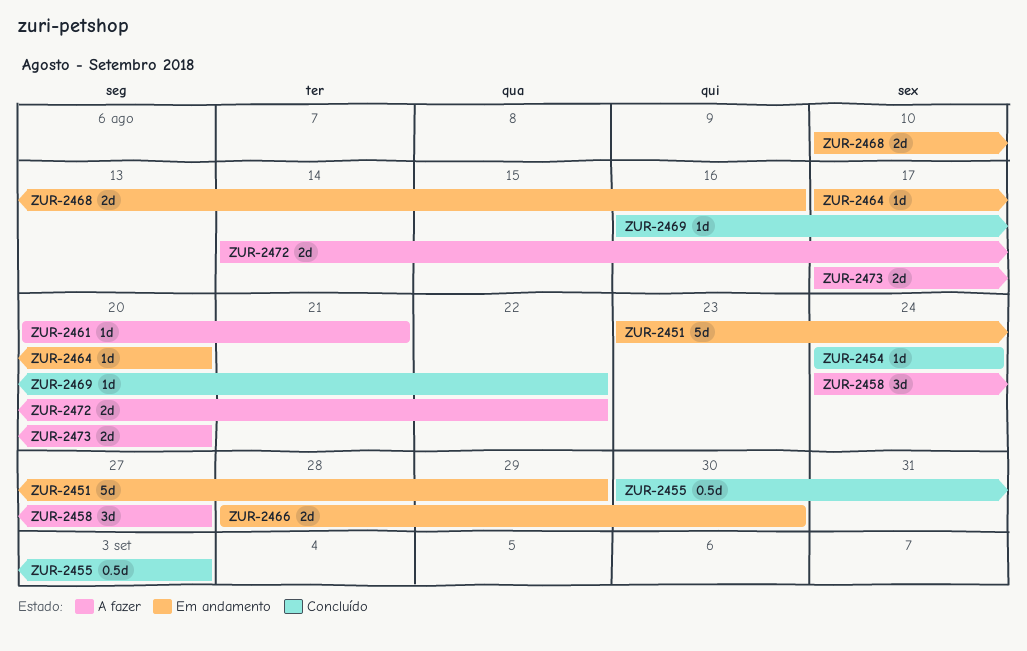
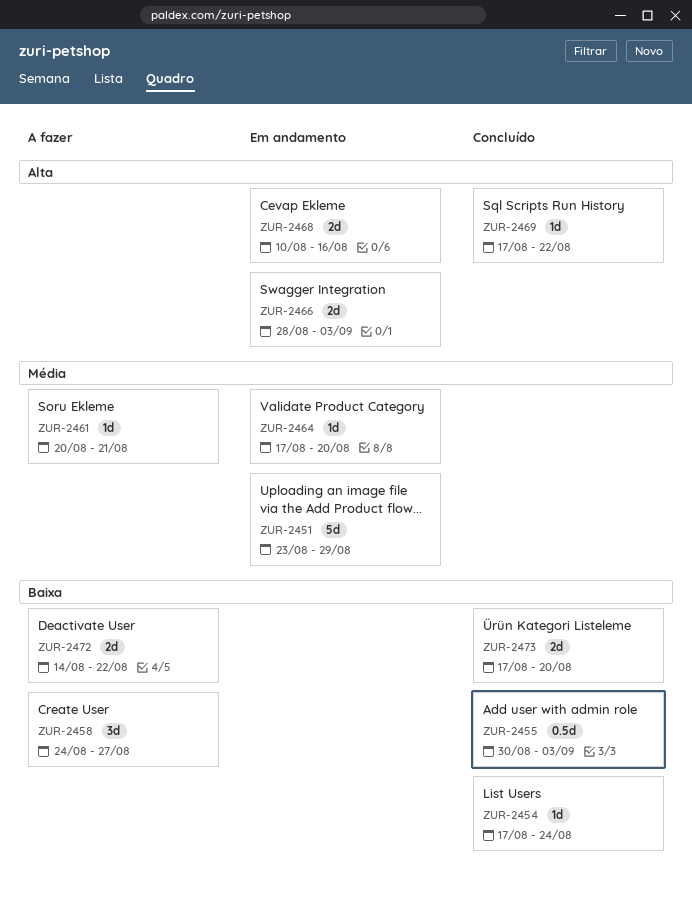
ZUR-2454, start: Aug 24 -> Aug 17
ZUR-2466, due: Aug 30 -> Sep 3
ZUR-2469, start: Aug 16 -> Aug 17
ZUR-2473, status: A fazer -> Concluído

